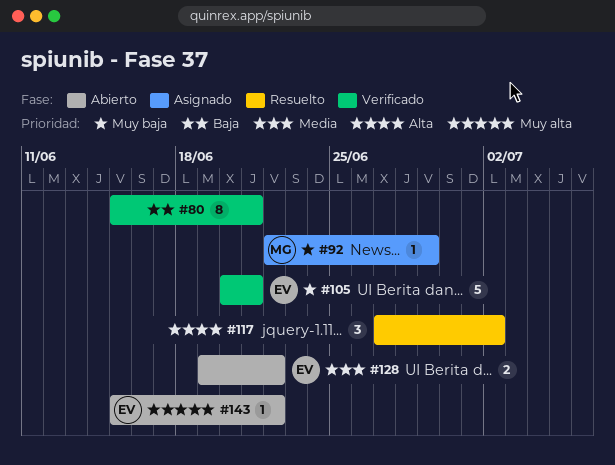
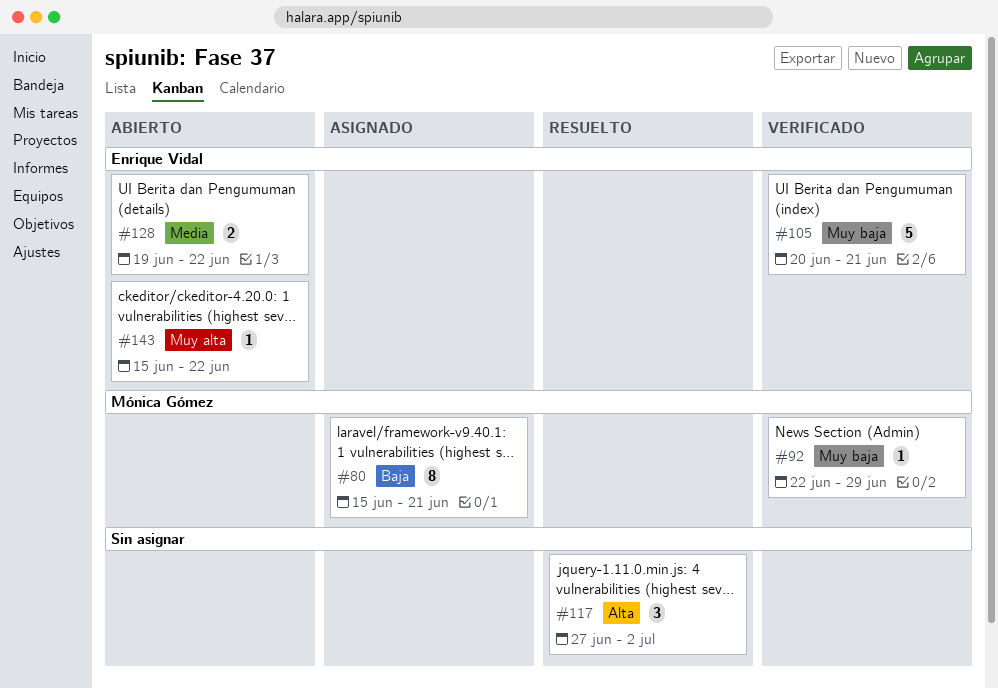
#80, status: Verificado -> Asignado
#80, owner: none -> Mónica Gómez
#92, status: Asignado -> Verificado

